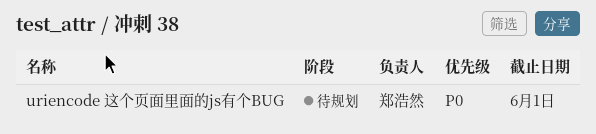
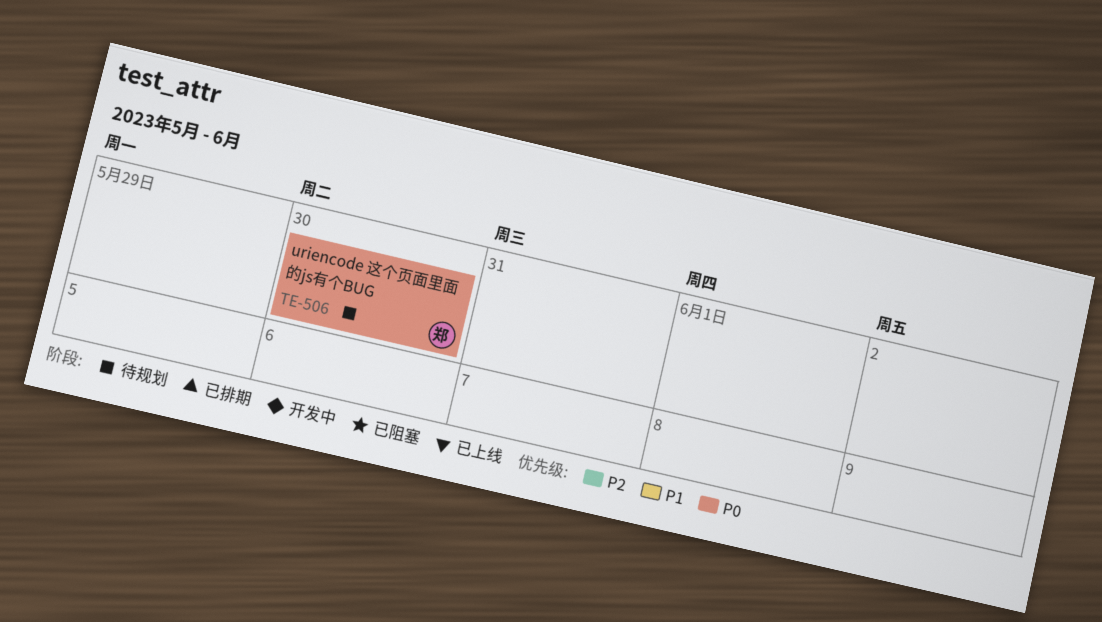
uriencode 这个页面里面的js有个BUG, due: Jun 1 -> May 30

